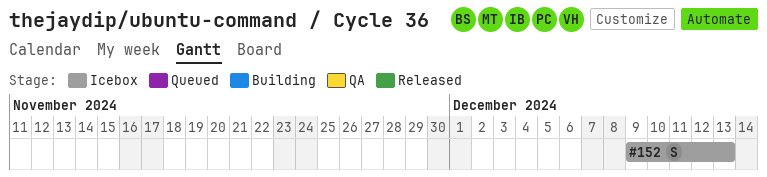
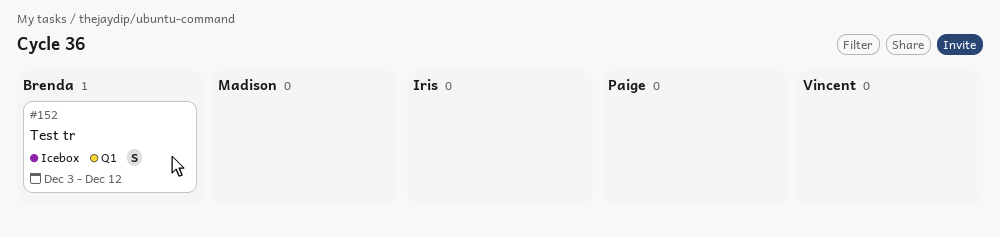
#152, start: Dec 9 -> Dec 3
#152, due: Dec 13 -> Dec 12

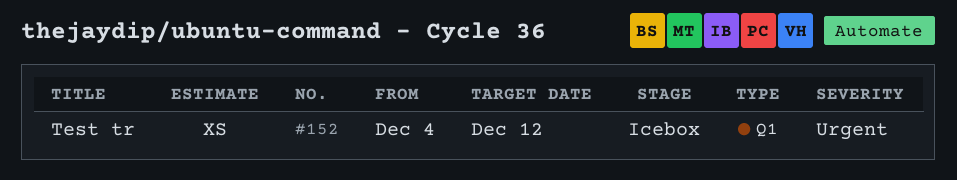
#152, estimate: S -> XS
#152, start: Dec 3 -> Dec 4

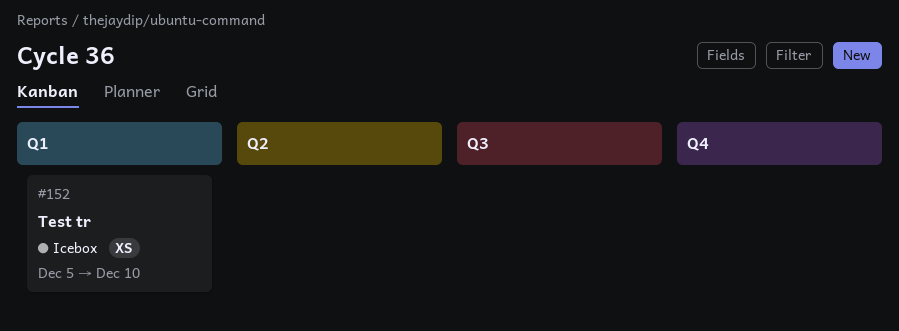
#152, start: Dec 4 -> Dec 5
#152, due: Dec 12 -> Dec 10

